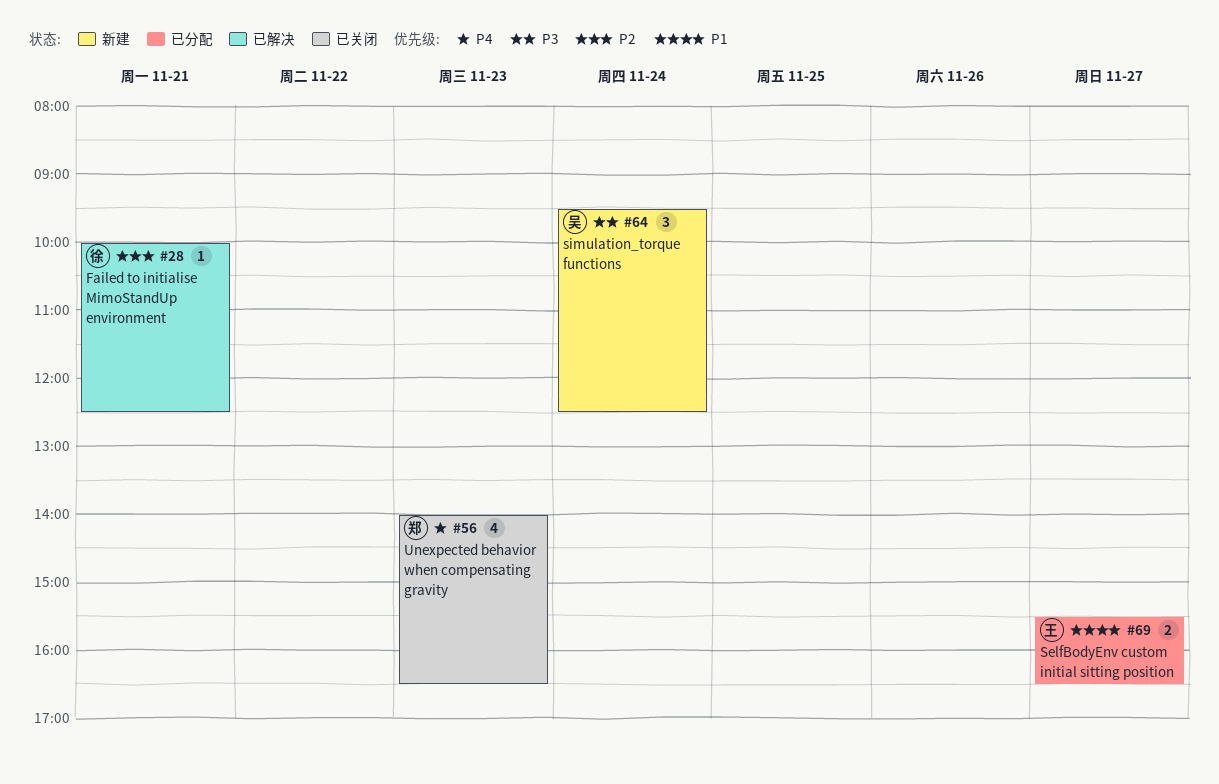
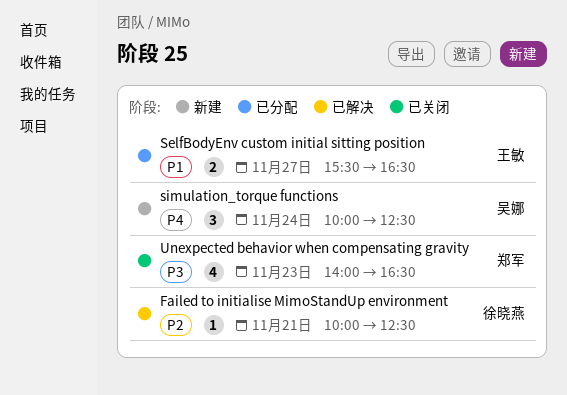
simulation_torque functions, priority: P3 -> P4
simulation_torque functions, begins: 09:30 -> 10:00
Unexpected behavior when compensating gravity, priority: P4 -> P3

